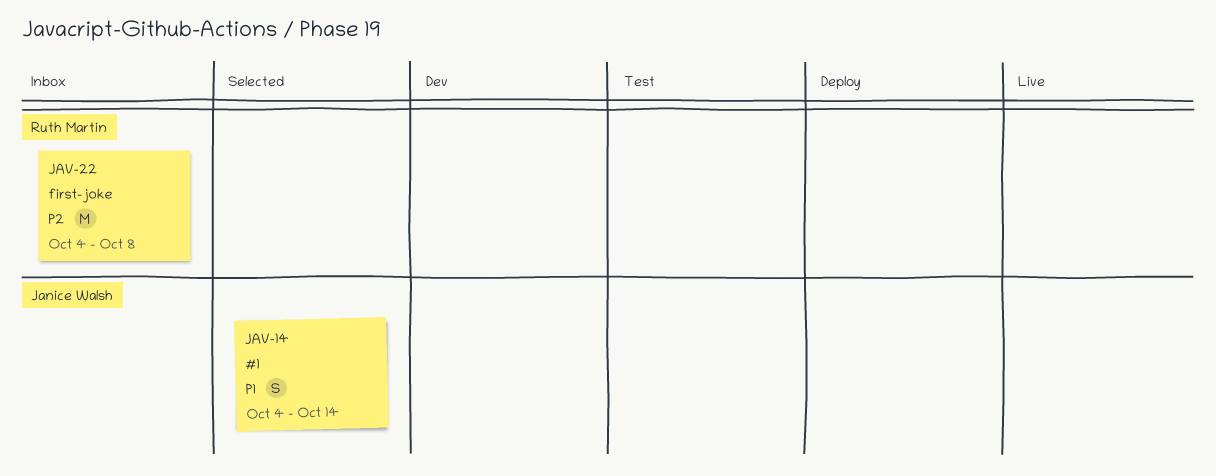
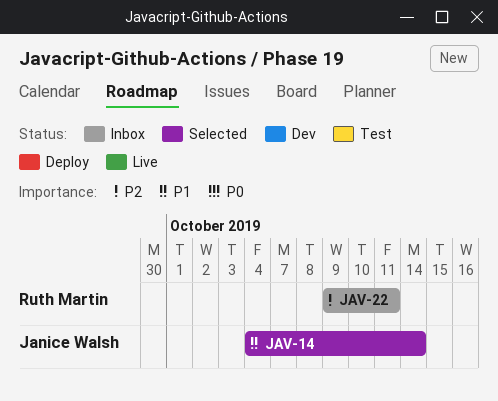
JAV-22, start: Oct 4 -> Oct 9
JAV-22, due: Oct 8 -> Oct 11

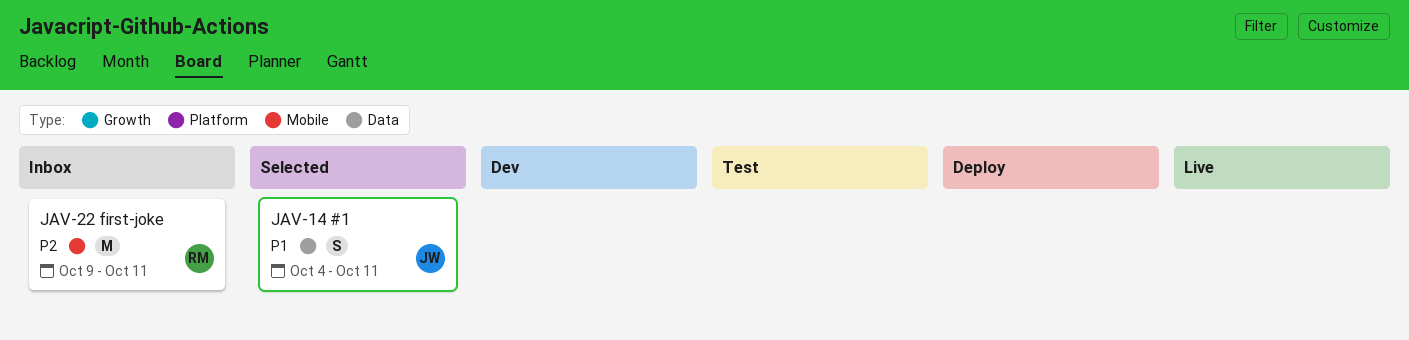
JAV-14, due: Oct 14 -> Oct 11

